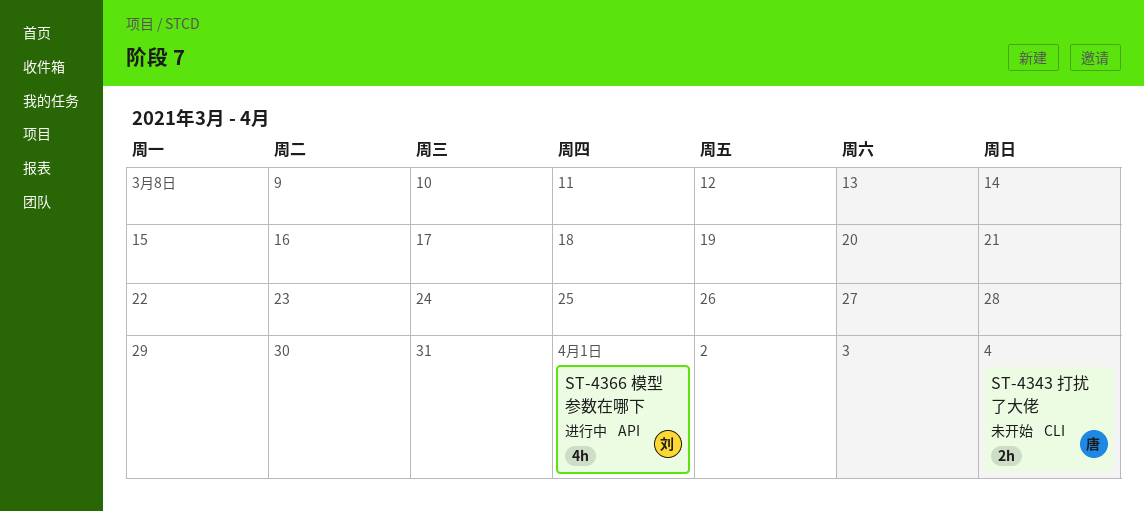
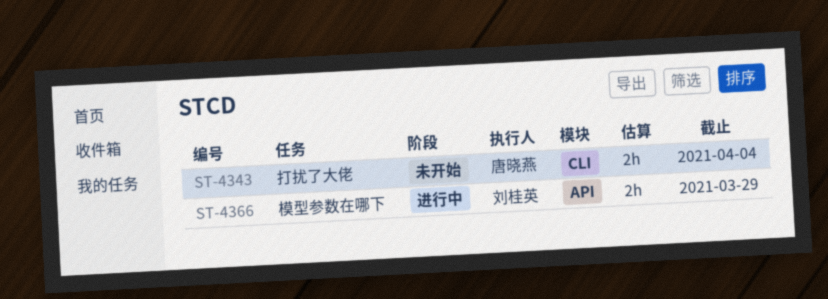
ST-4366, estimate: 4h -> 2h
ST-4366, due: Apr 1 -> Mar 29

